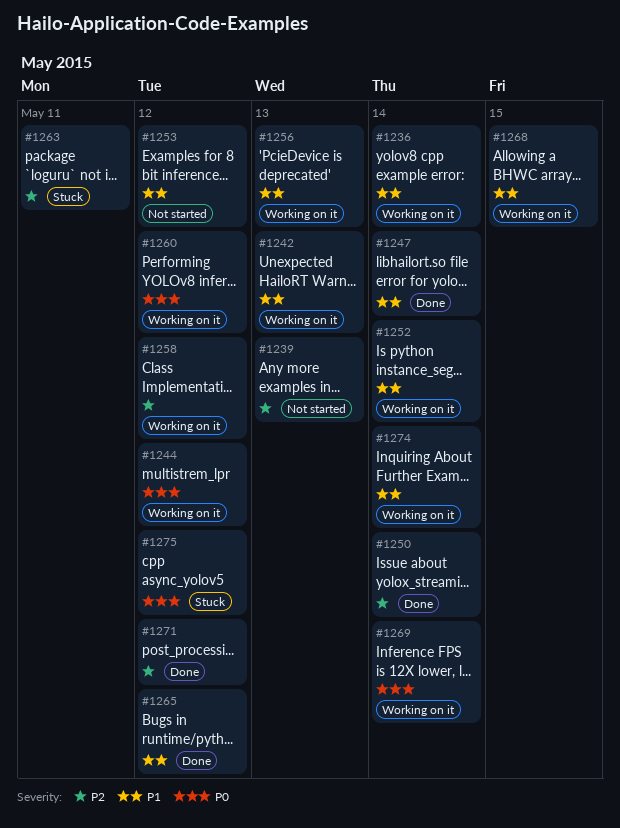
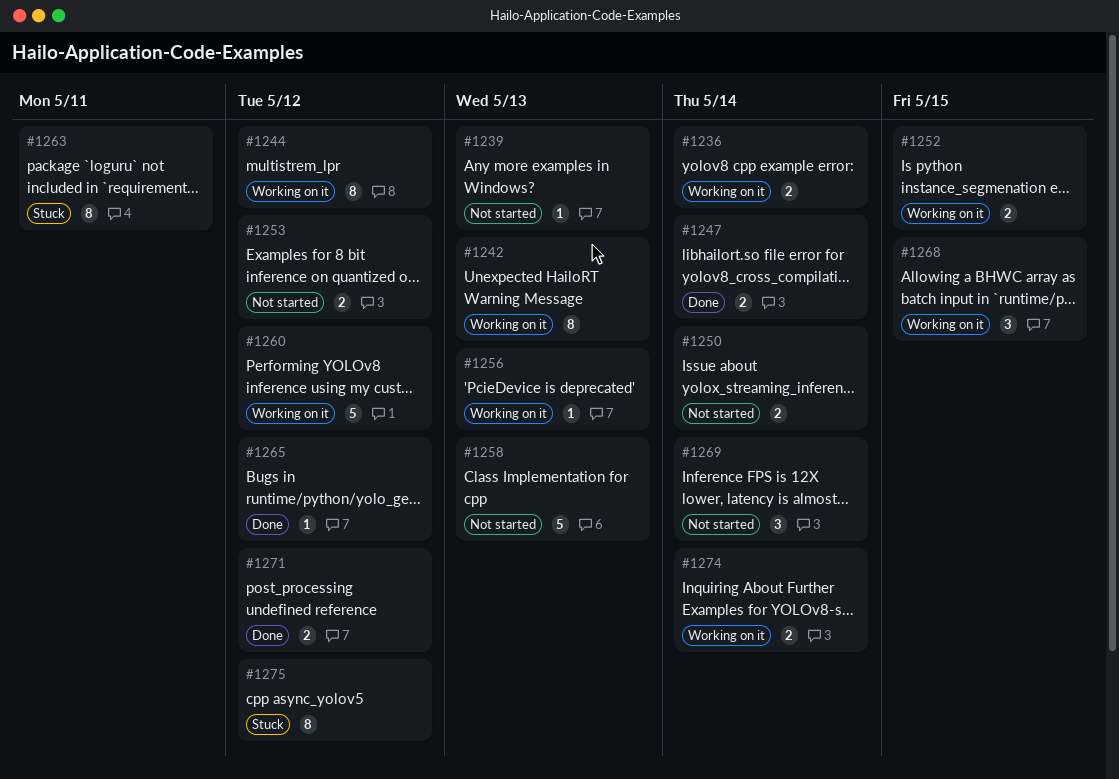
#1250, status: Done -> Not started
#1252, due: May 14 -> May 15
#1258, status: Working on it -> Not started
#1258, due: May 12 -> May 13
#1269, status: Working on it -> Not started

